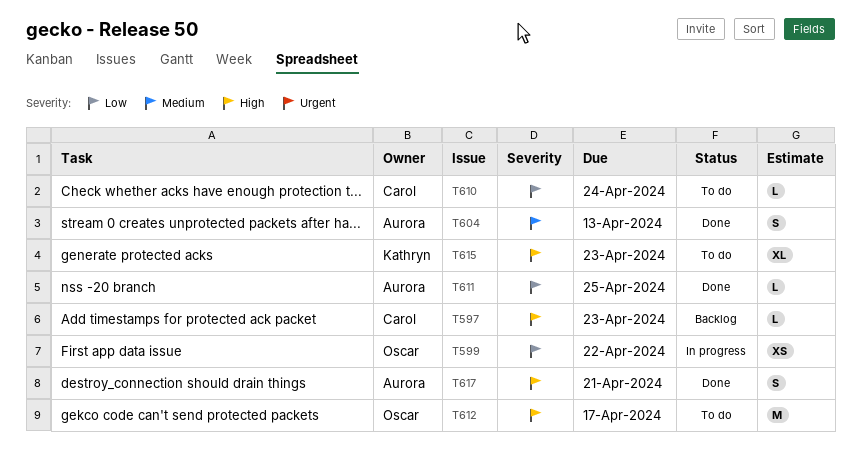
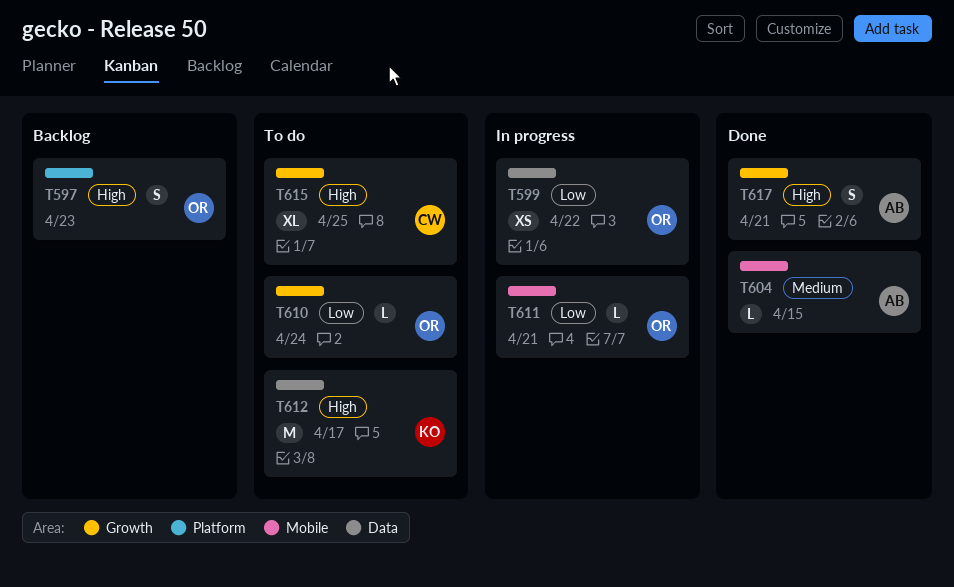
T597, owner: Carol -> Oscar
T597, estimate: L -> S
T604, estimate: S -> L
T604, due: Apr 13 -> Apr 15
T610, owner: Carol -> Oscar
T611, status: Done -> In progress
T611, owner: Aurora -> Oscar
T611, due: Apr 25 -> Apr 21
T612, owner: Oscar -> Kathryn
T615, owner: Kathryn -> Carol
T615, due: Apr 23 -> Apr 25

